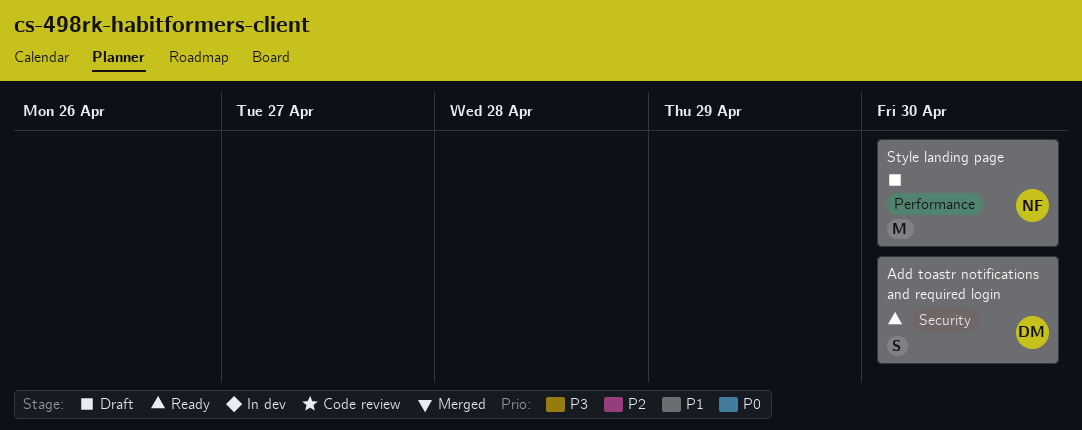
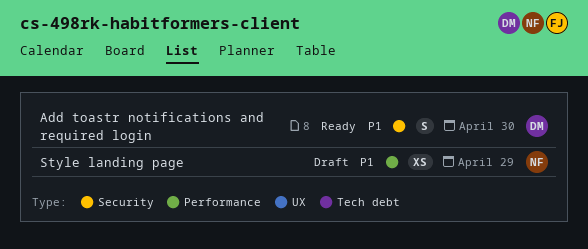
Style landing page, estimate: M -> XS
Style landing page, due: Apr 30 -> Apr 29

